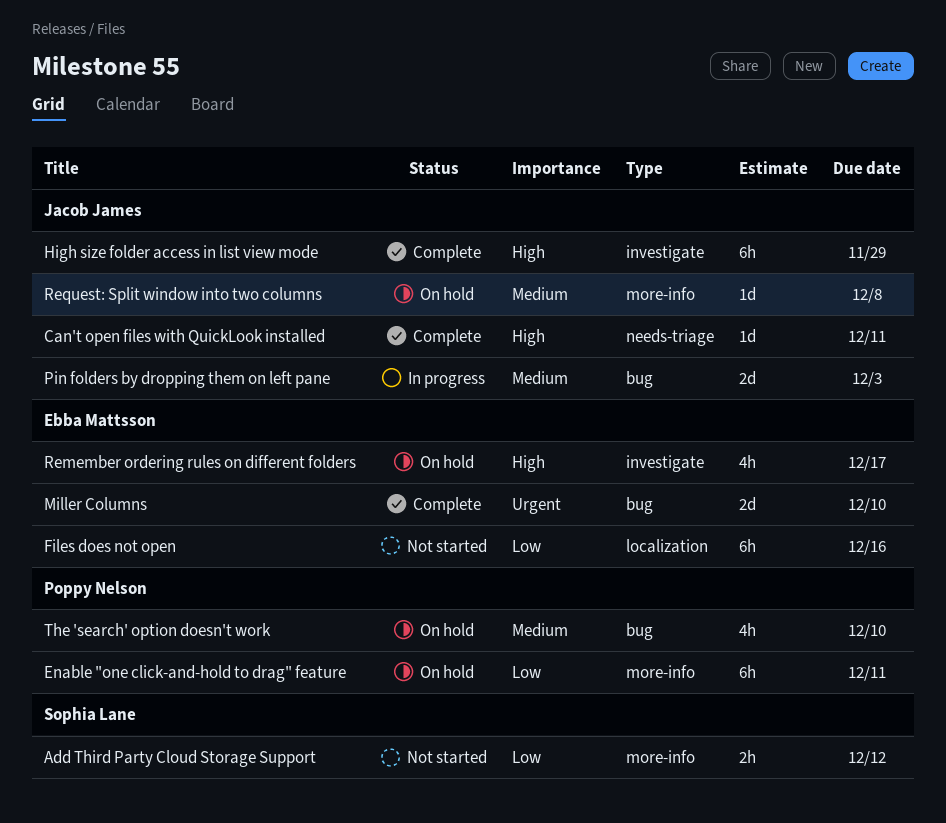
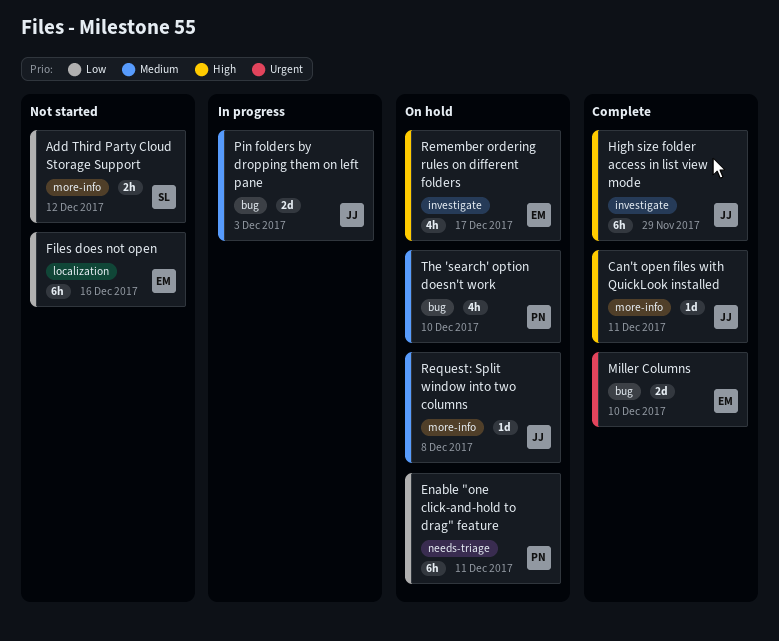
Can't open files with QuickLook installed, label: needs-triage -> more-info
Enable "one click-and-hold to drag" feature, label: more-info -> needs-triage

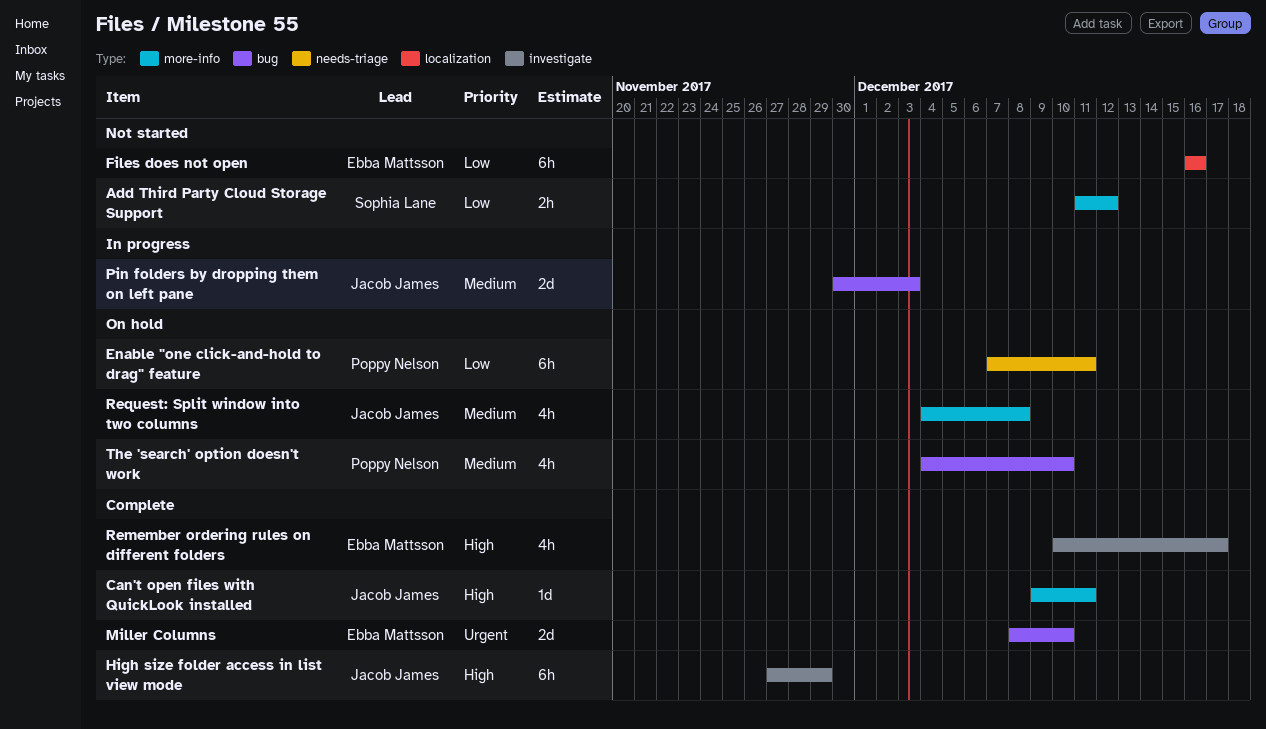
Remember ordering rules on different folders, status: On hold -> Complete
Request: Split window into two columns, estimate: 1d -> 4h

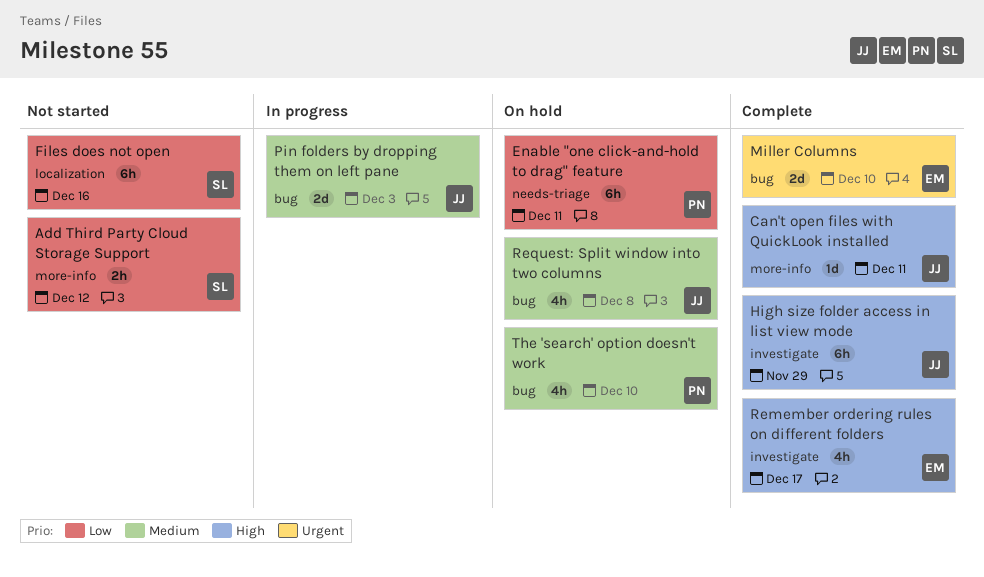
Files does not open, owner: Ebba Mattsson -> Sophia Lane
Request: Split window into two columns, label: more-info -> bug

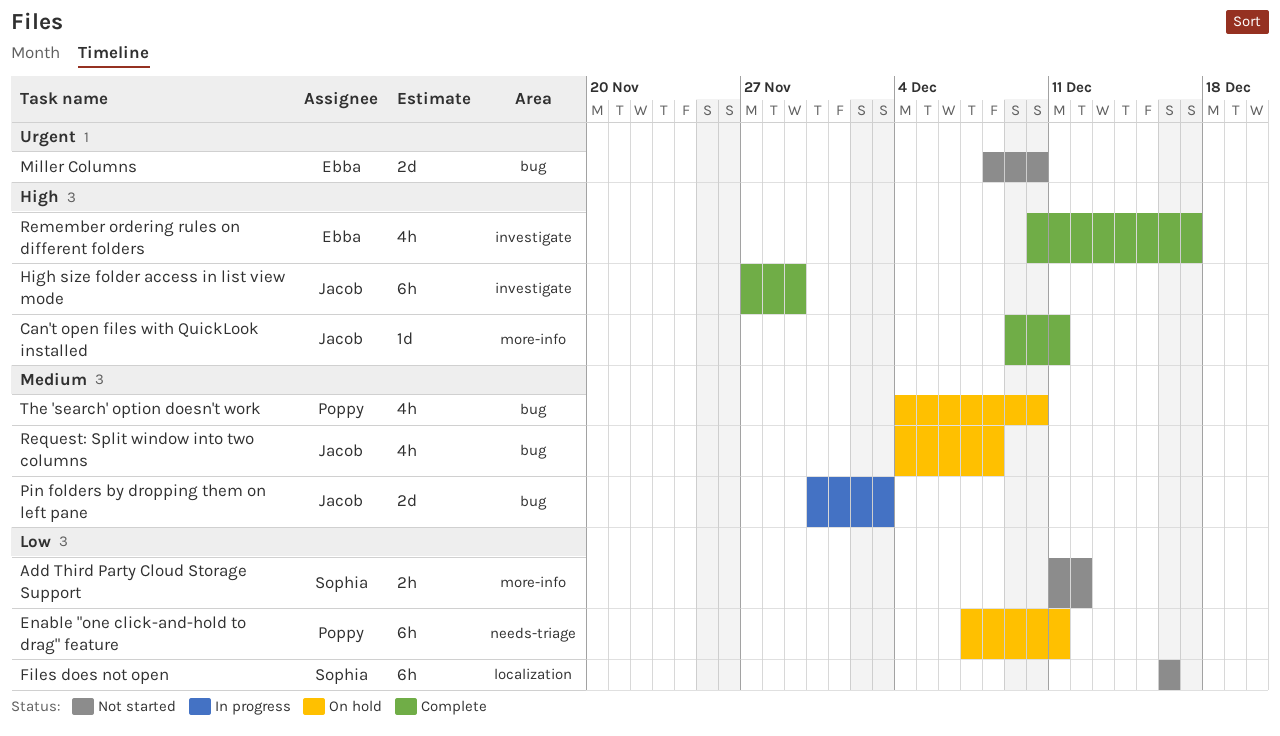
Miller Columns, status: Complete -> Not started

